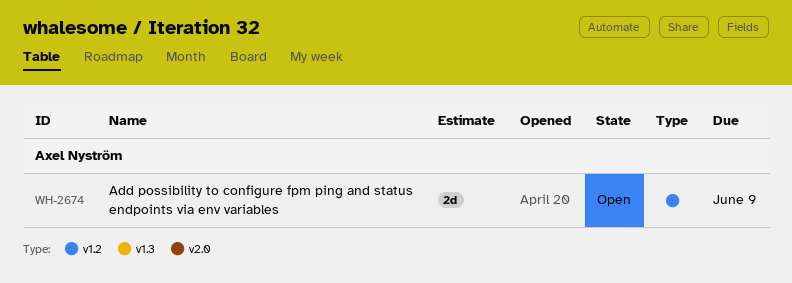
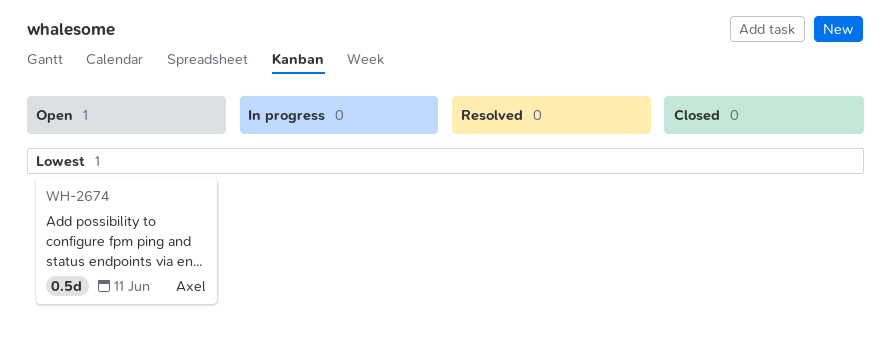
WH-2674, estimate: 2d -> 0.5d
WH-2674, due: Jun 9 -> Jun 11

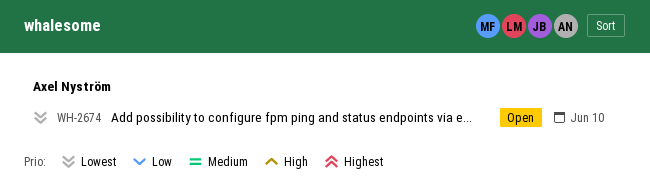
WH-2674, due: Jun 11 -> Jun 10

